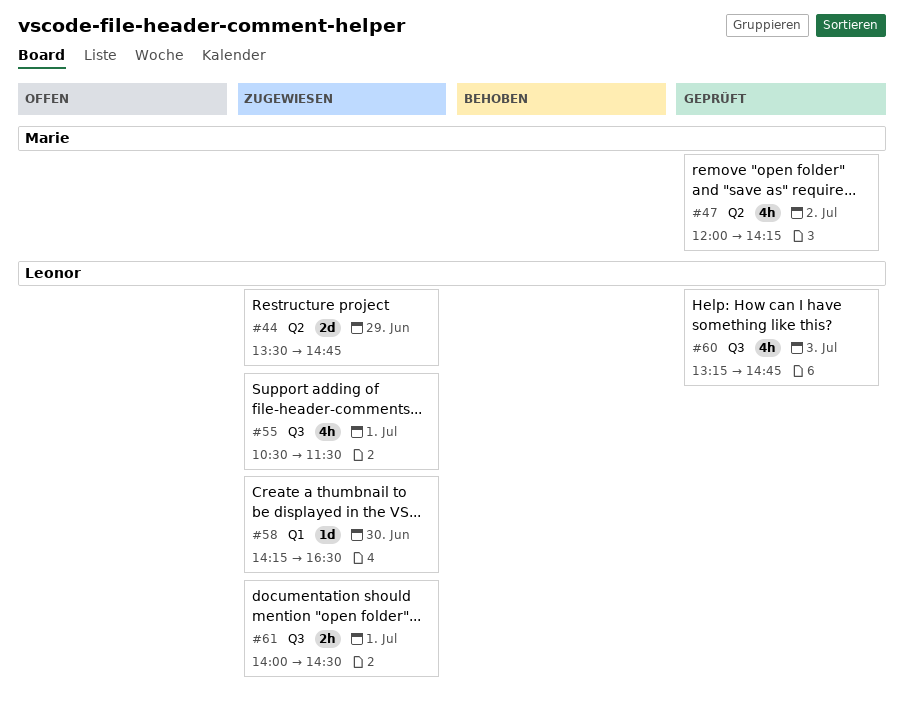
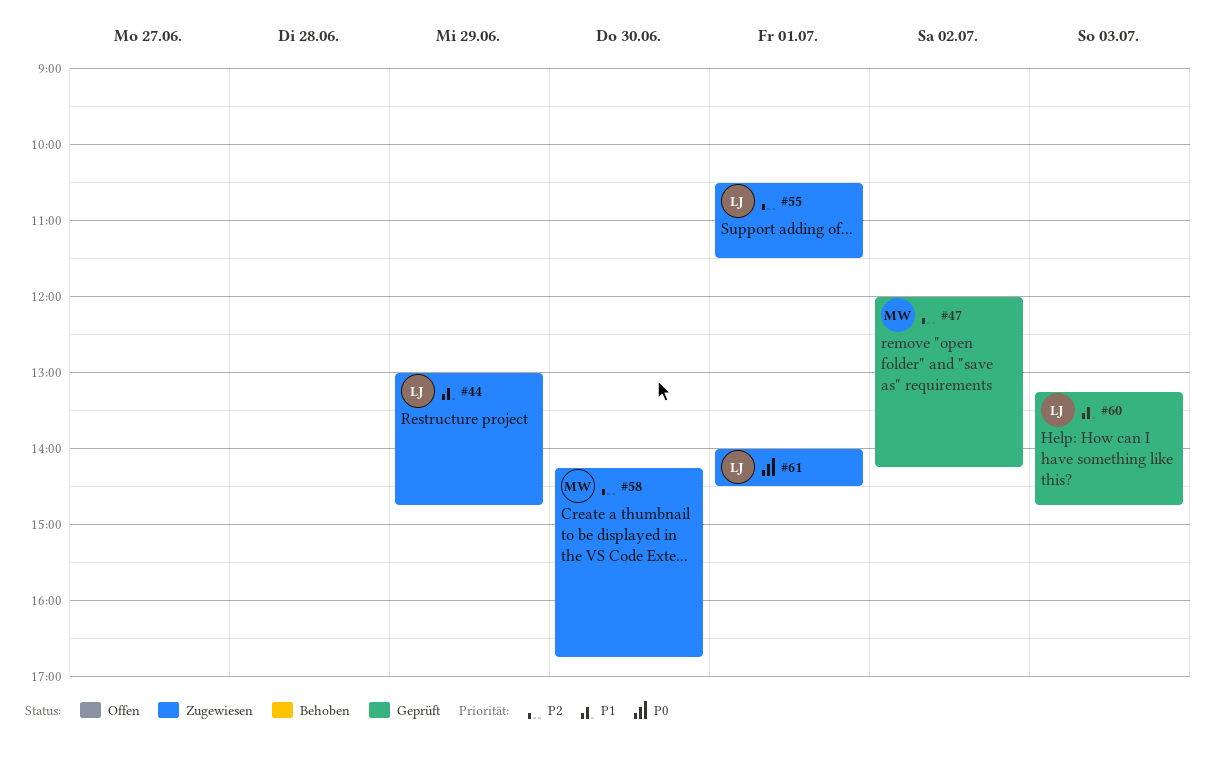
#44, begins: 13:30 -> 13:00
#58, owner: Leonor -> Marie
#58, ends: 16:30 -> 16:45

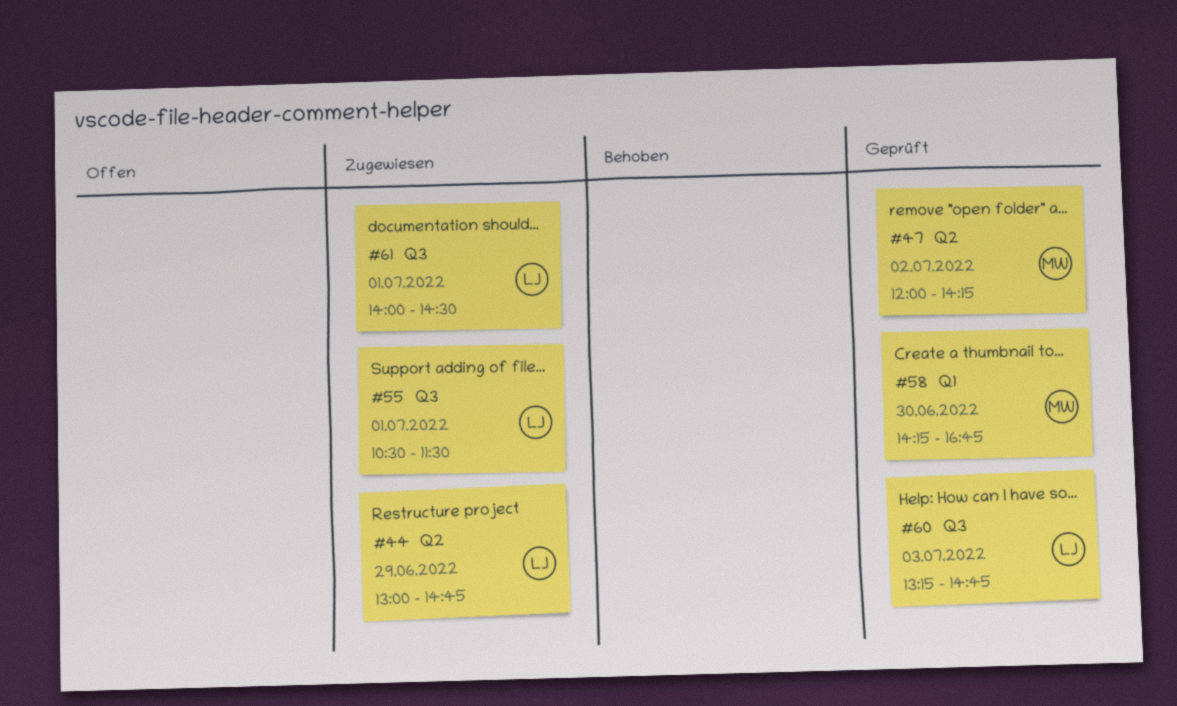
#58, status: Zugewiesen -> Geprüft

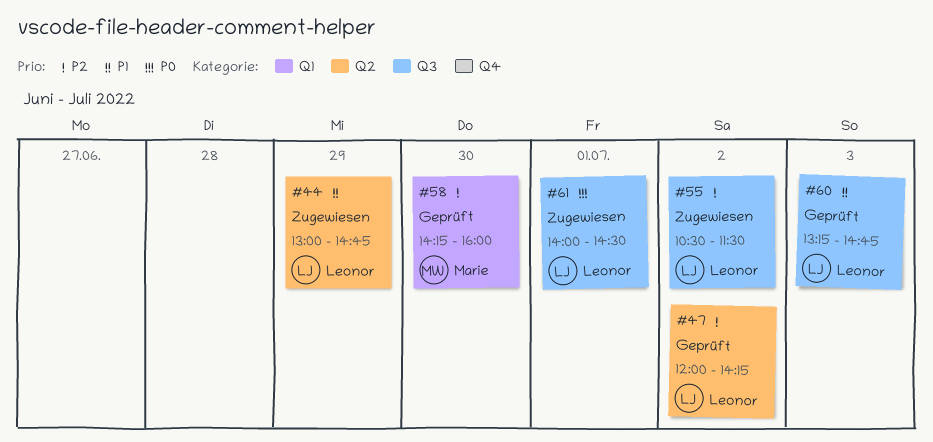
#47, owner: Marie -> Leonor
#55, day: Jul 1 -> Jul 2
#58, ends: 16:45 -> 16:00

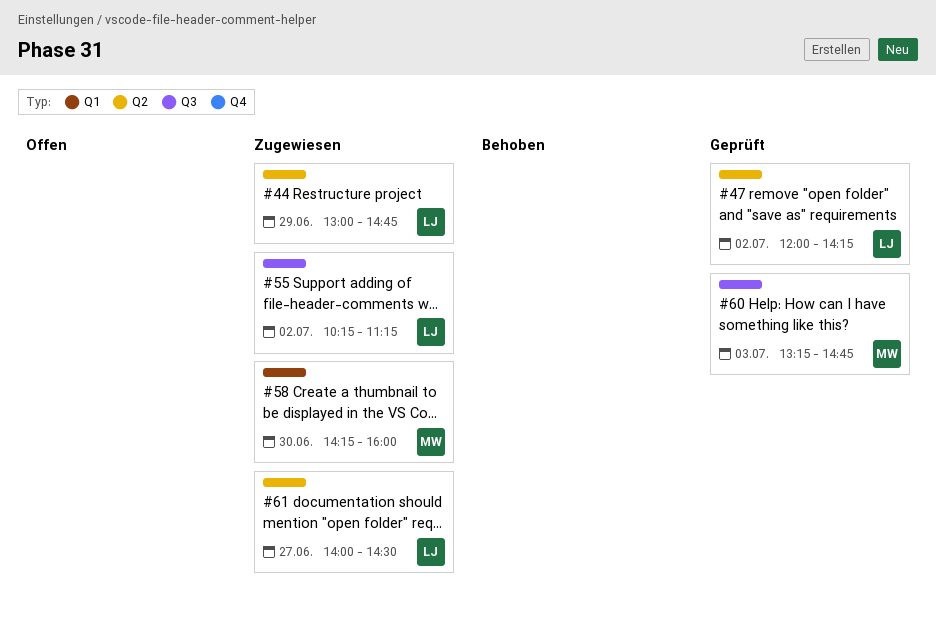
#55, begins: 10:30 -> 10:15
#55, ends: 11:30 -> 11:15
#58, status: Geprüft -> Zugewiesen
#60, owner: Leonor -> Marie
#61, label: Q3 -> Q2
#61, day: Jul 1 -> Jun 27

